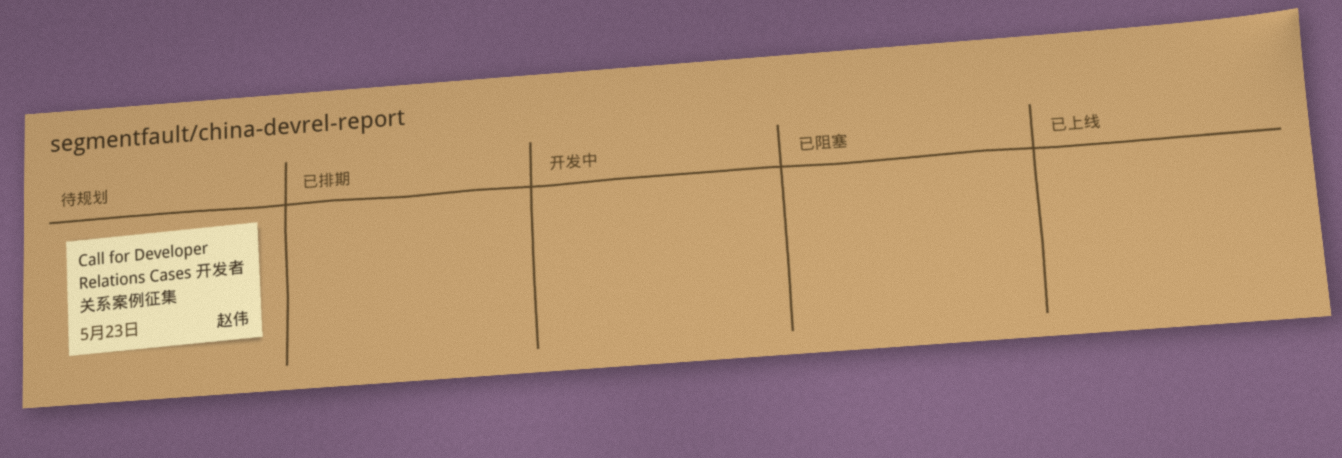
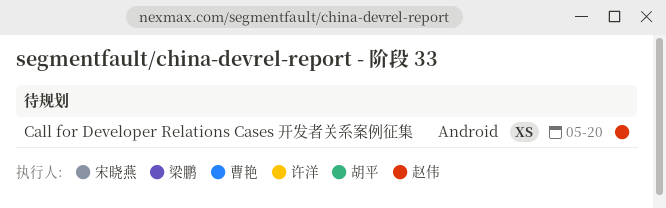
Call for Developer Relations Cases 开发者关系案例征集, due: May 23 -> May 20

